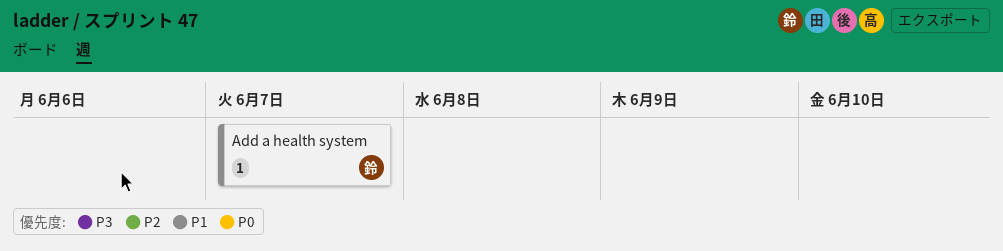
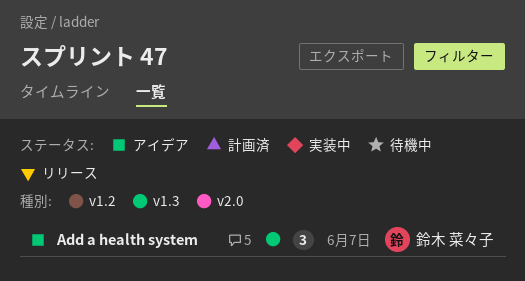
Add a health system, estimate: 1 -> 3

